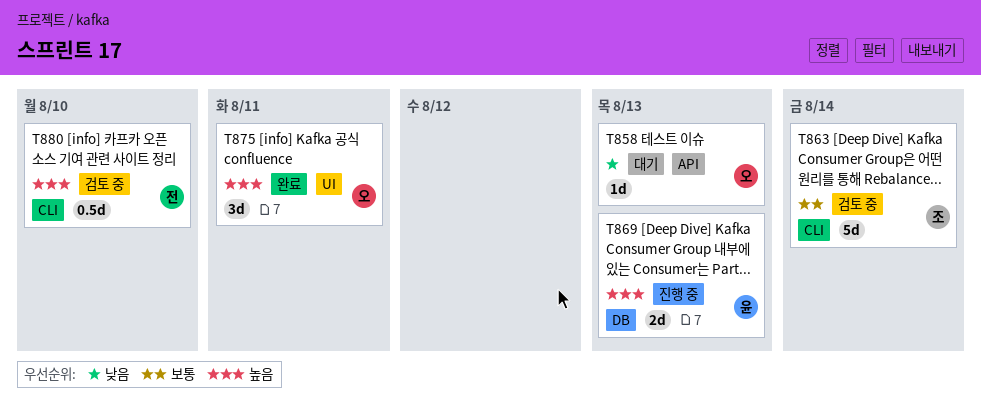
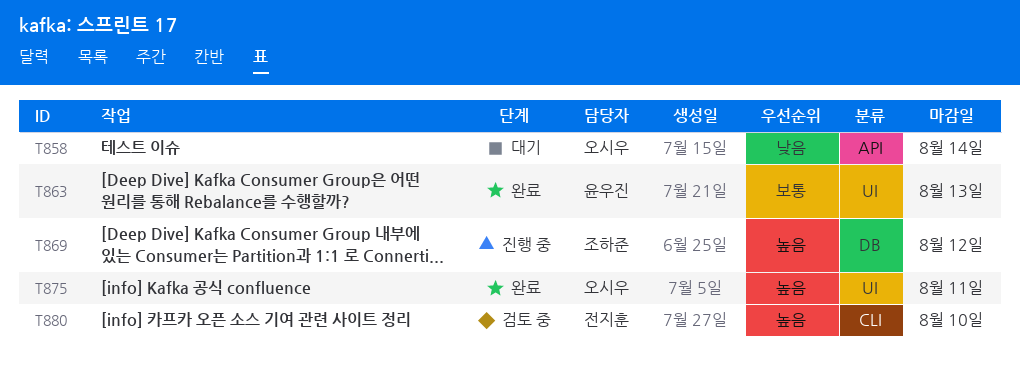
T858, due: Aug 13 -> Aug 14
T863, status: 검토 중 -> 완료
T863, owner: 조하준 -> 윤우진
T863, label: CLI -> UI
T863, due: Aug 14 -> Aug 13
T869, owner: 윤우진 -> 조하준
T869, due: Aug 13 -> Aug 12

